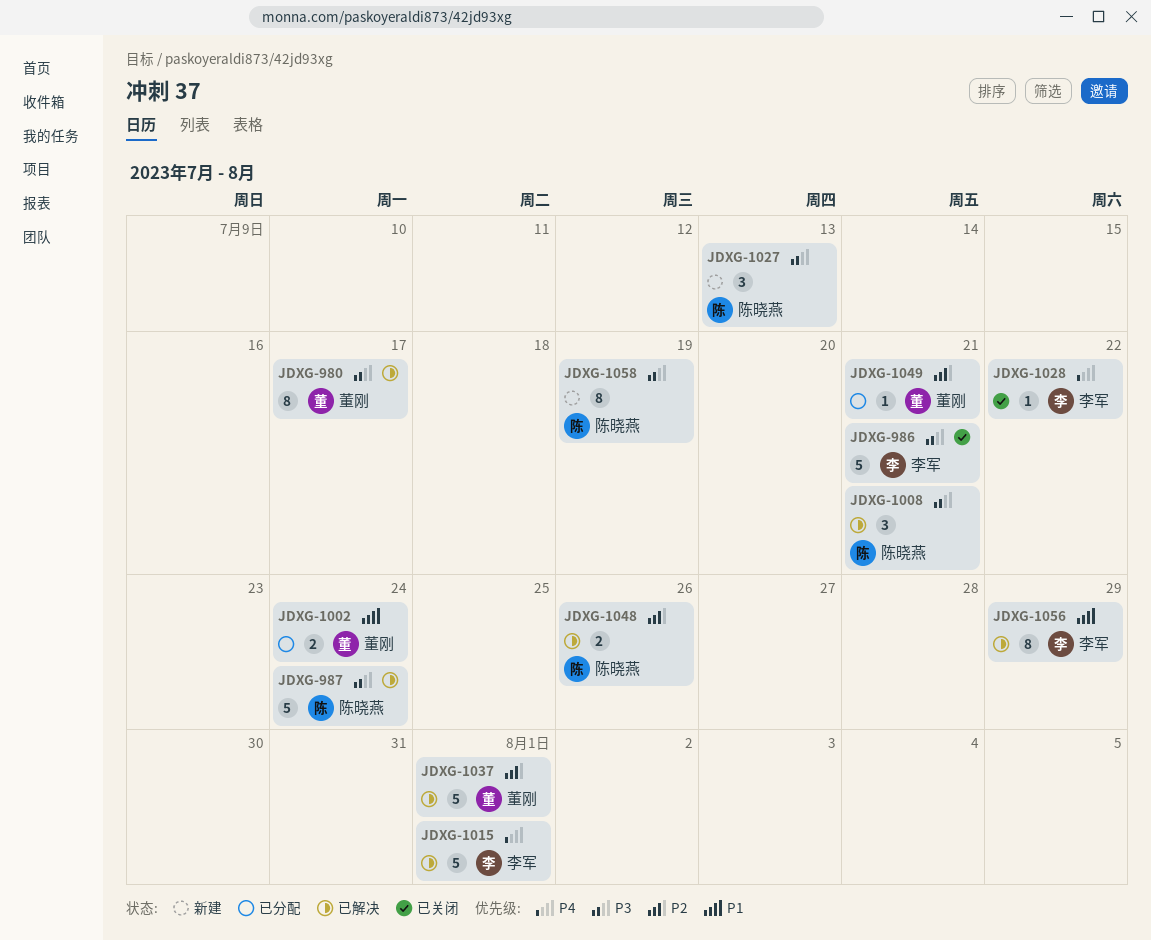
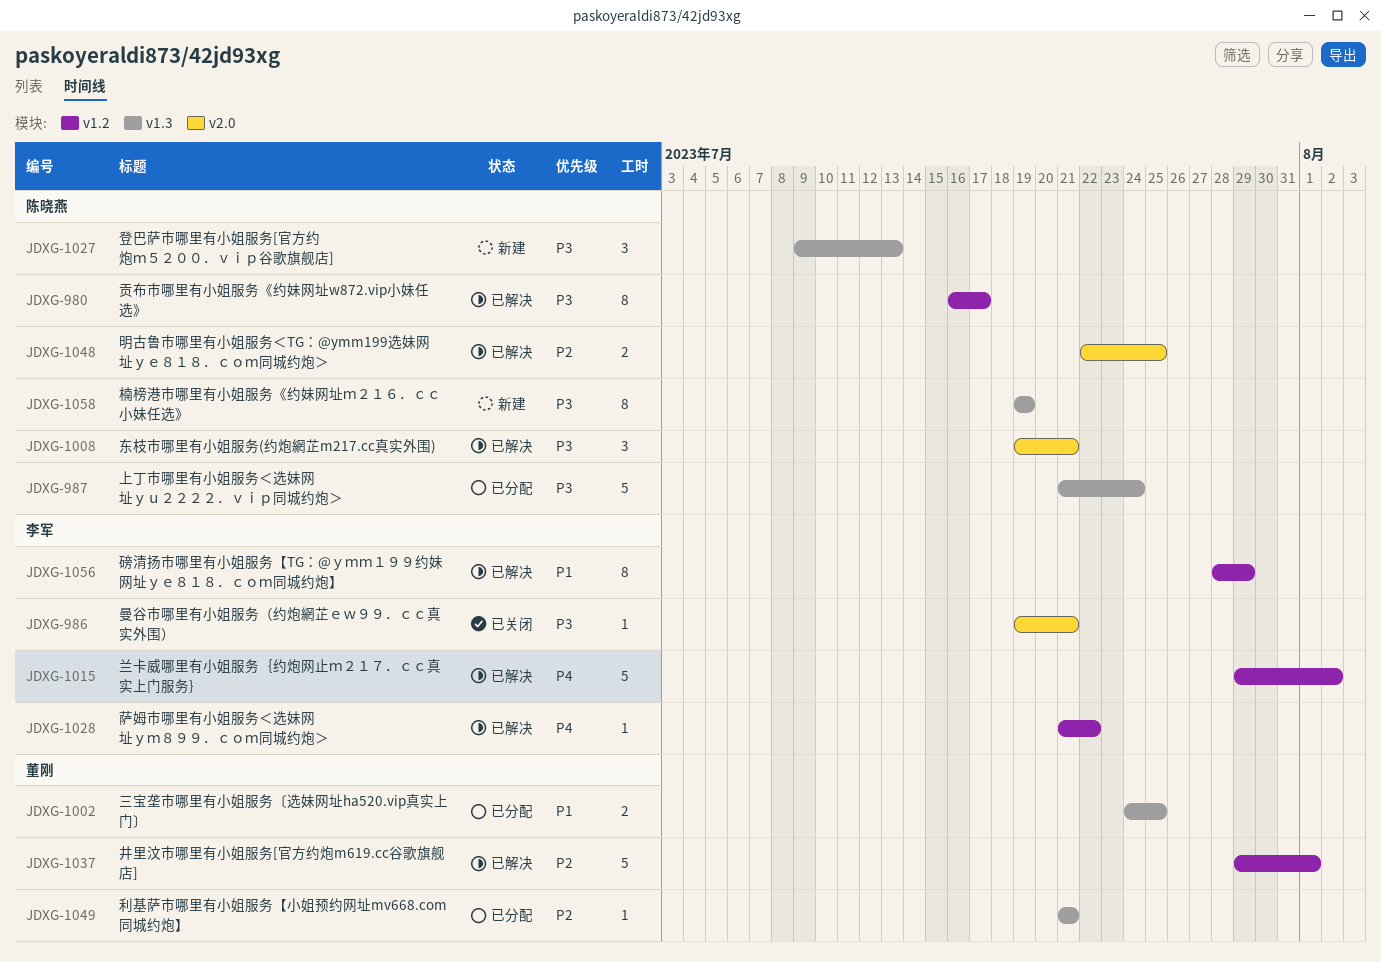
JDXG-980, owner: 董刚 -> 陈晓燕
JDXG-986, estimate: 5 -> 1
JDXG-987, status: 已解决 -> 已分配
JDXG-1002, due: Jul 24 -> Jul 25
JDXG-1015, due: Aug 1 -> Aug 2
JDXG-1028, status: 已关闭 -> 已解决
JDXG-1048, due: Jul 26 -> Jul 25

